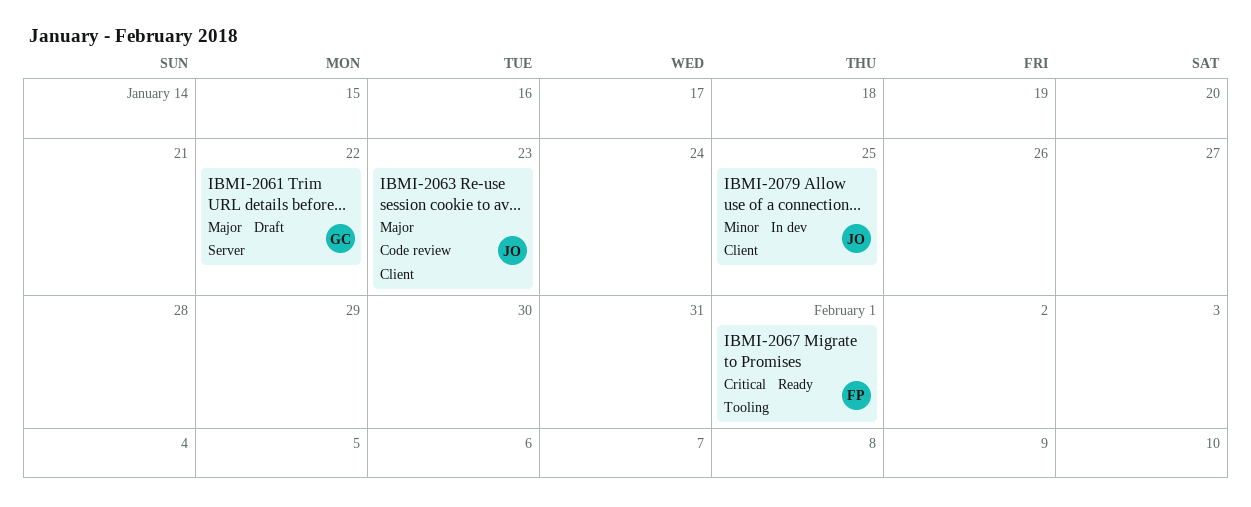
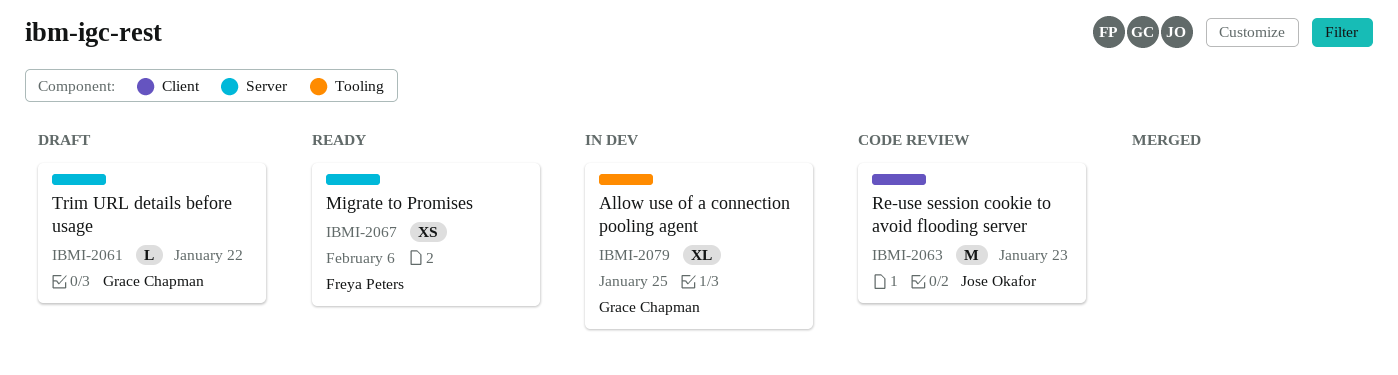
IBMI-2067, label: Tooling -> Server
IBMI-2067, due: Feb 1 -> Feb 6
IBMI-2079, owner: Jose Okafor -> Grace Chapman
IBMI-2079, label: Client -> Tooling

